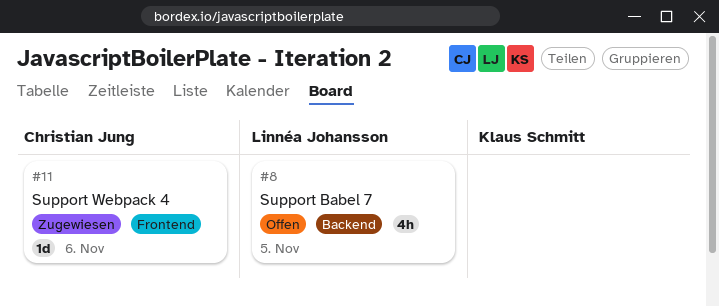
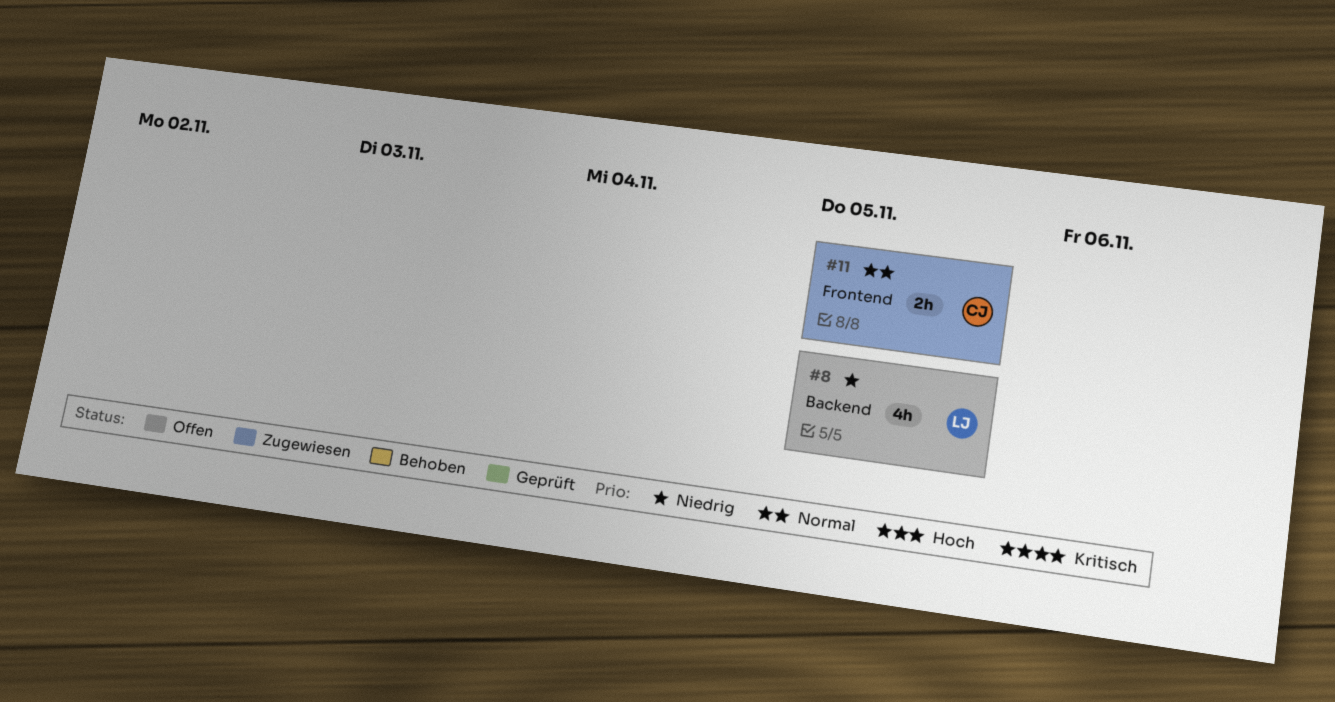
#11, estimate: 1d -> 2h
#11, due: Nov 6 -> Nov 5

